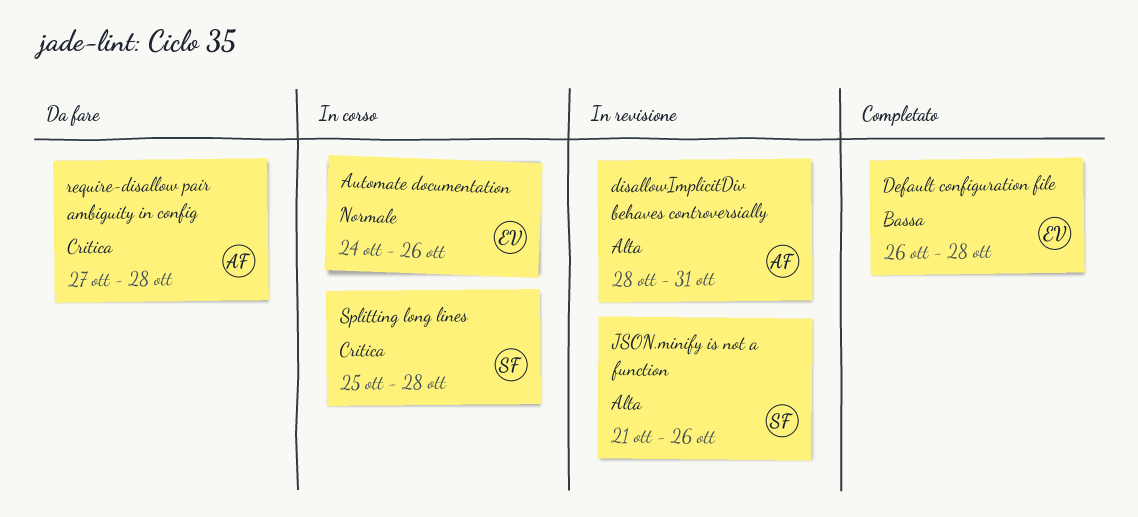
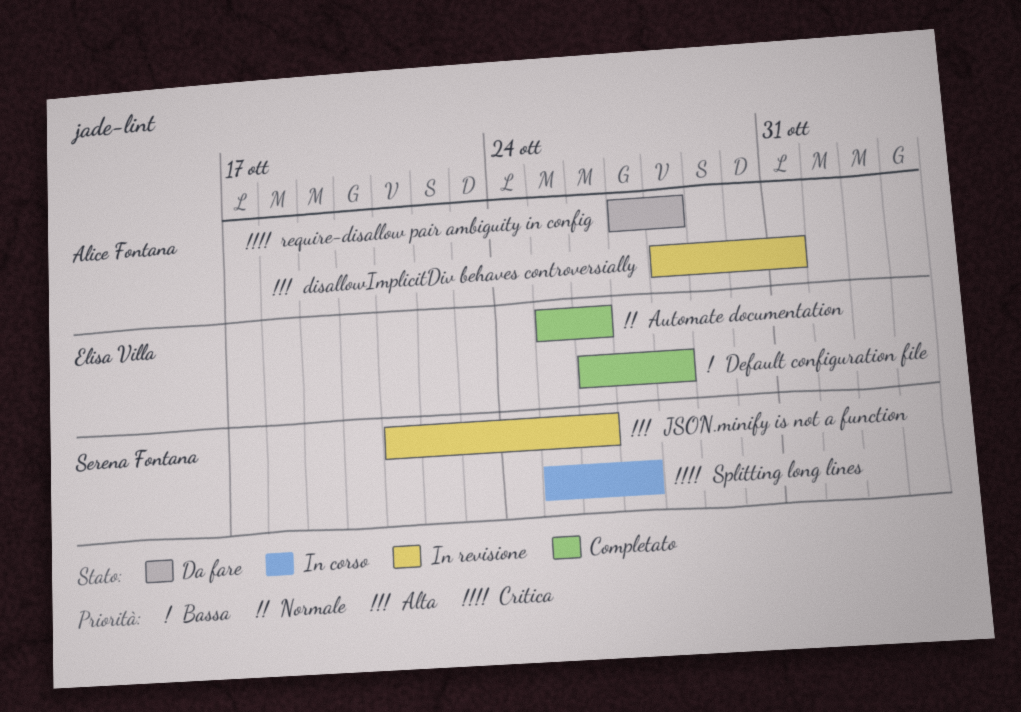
Automate documentation, status: In corso -> Completato
Automate documentation, start: Oct 24 -> Oct 25
Splitting long lines, due: Oct 28 -> Oct 27

